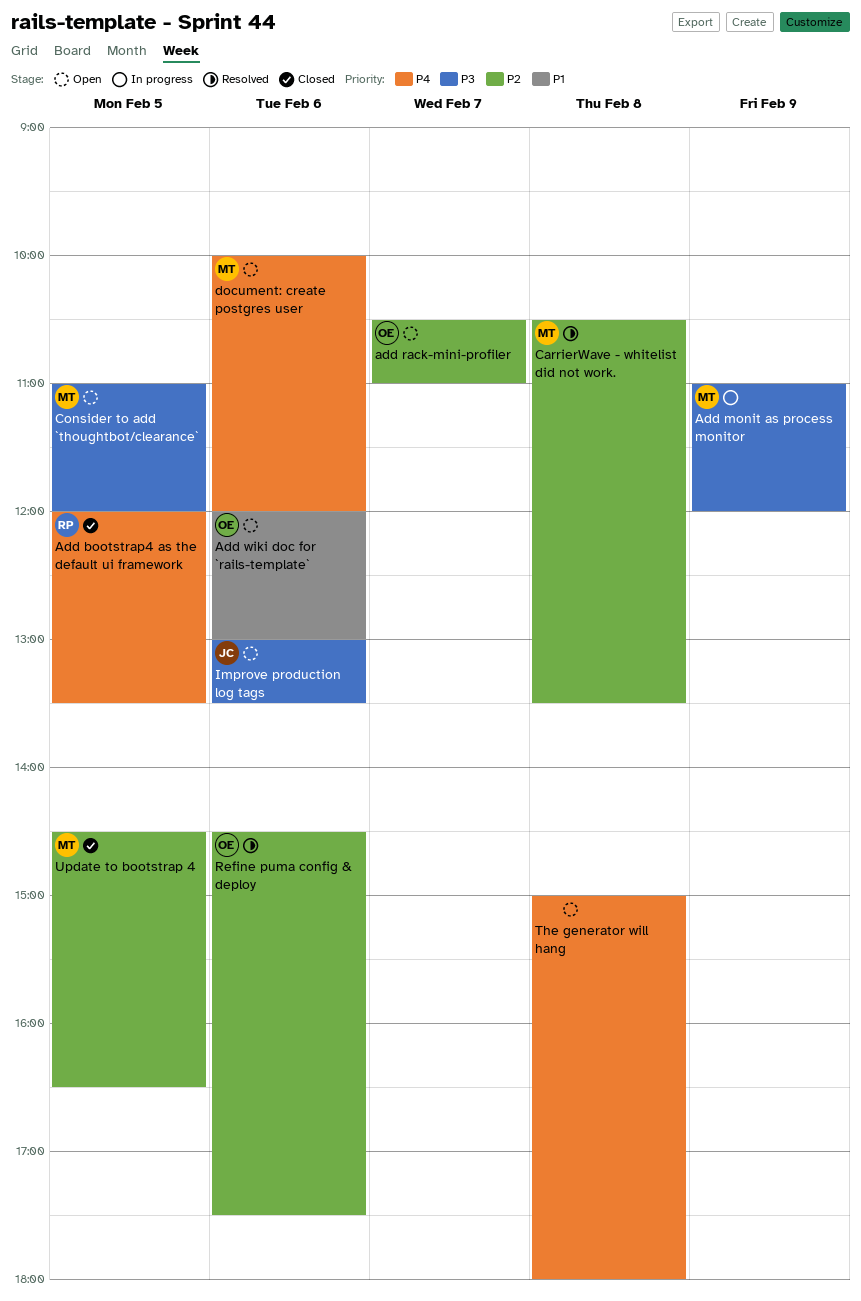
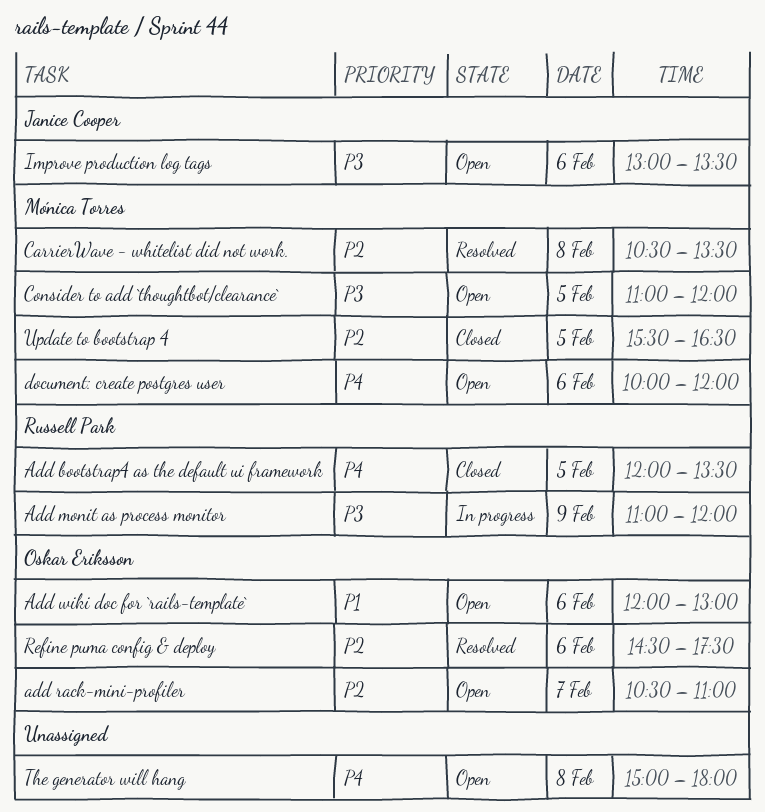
Add monit as process monitor, owner: Mónica Torres -> Russell Park
Update to bootstrap 4, begins: 14:30 -> 15:30

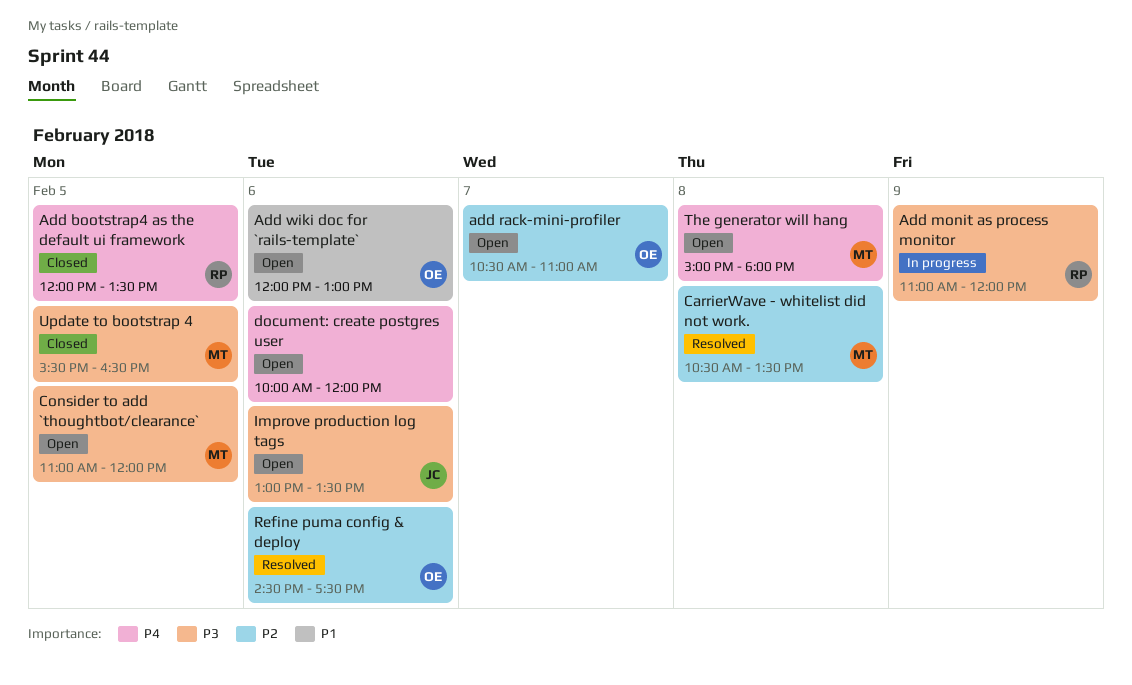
document: create postgres user, owner: Mónica Torres -> none
The generator will hang, owner: none -> Mónica Torres
Update to bootstrap 4, priority: P2 -> P3

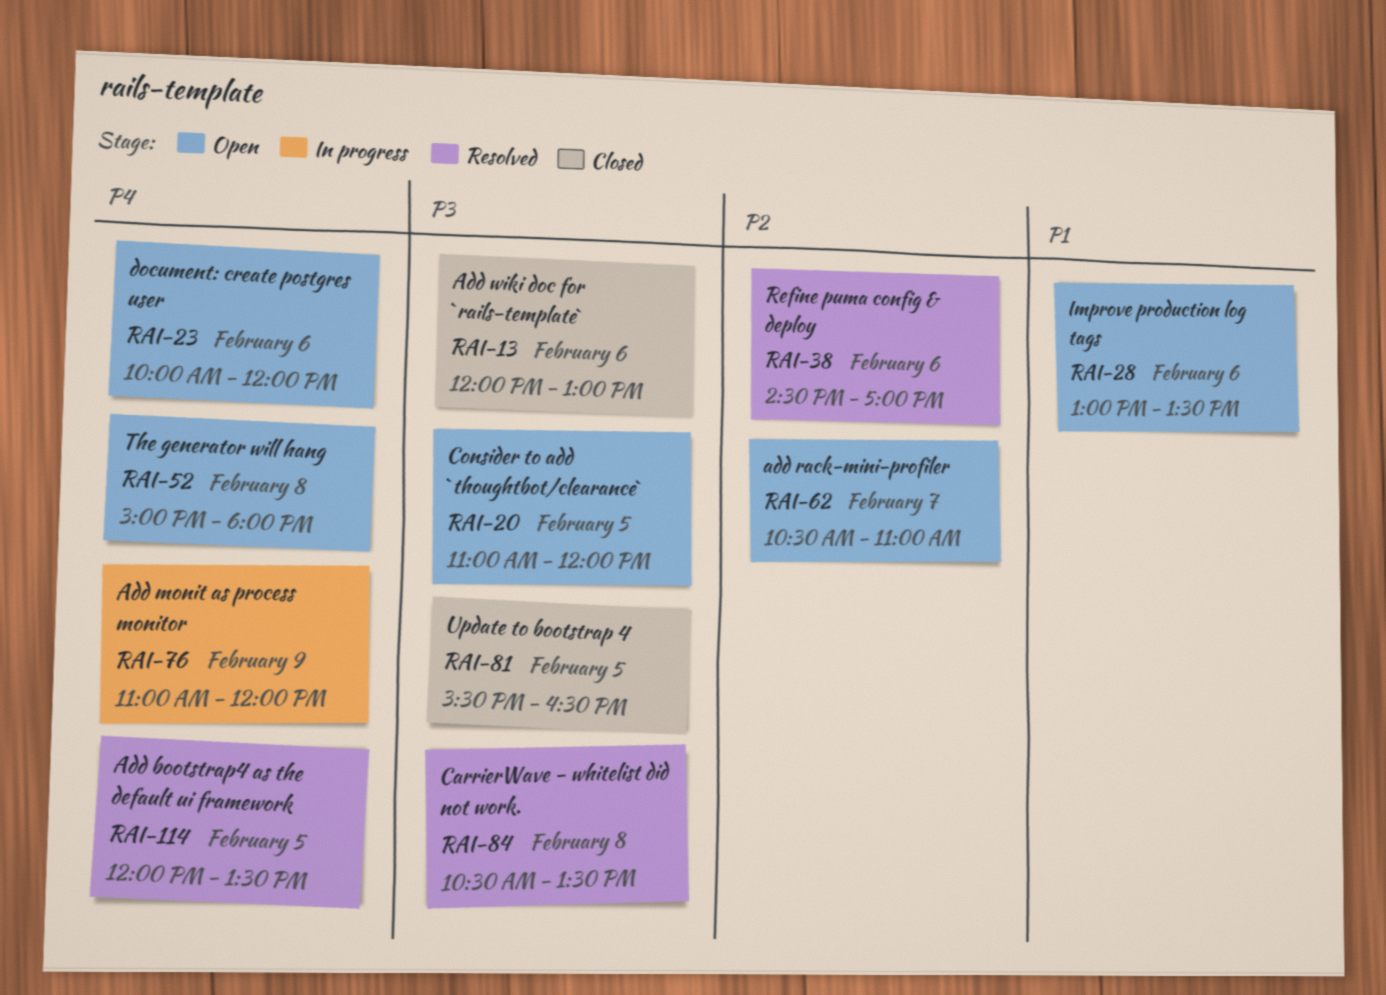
Add bootstrap4 as the default ui framework, status: Closed -> Resolved
Add monit as process monitor, priority: P3 -> P4
Add wiki doc for `rails-template`, status: Open -> Closed
Add wiki doc for `rails-template`, priority: P1 -> P3
CarrierWave - whitelist did not work., priority: P2 -> P3
Improve production log tags, priority: P3 -> P1
Refine puma config & deploy, ends: 17:30 -> 17:00

